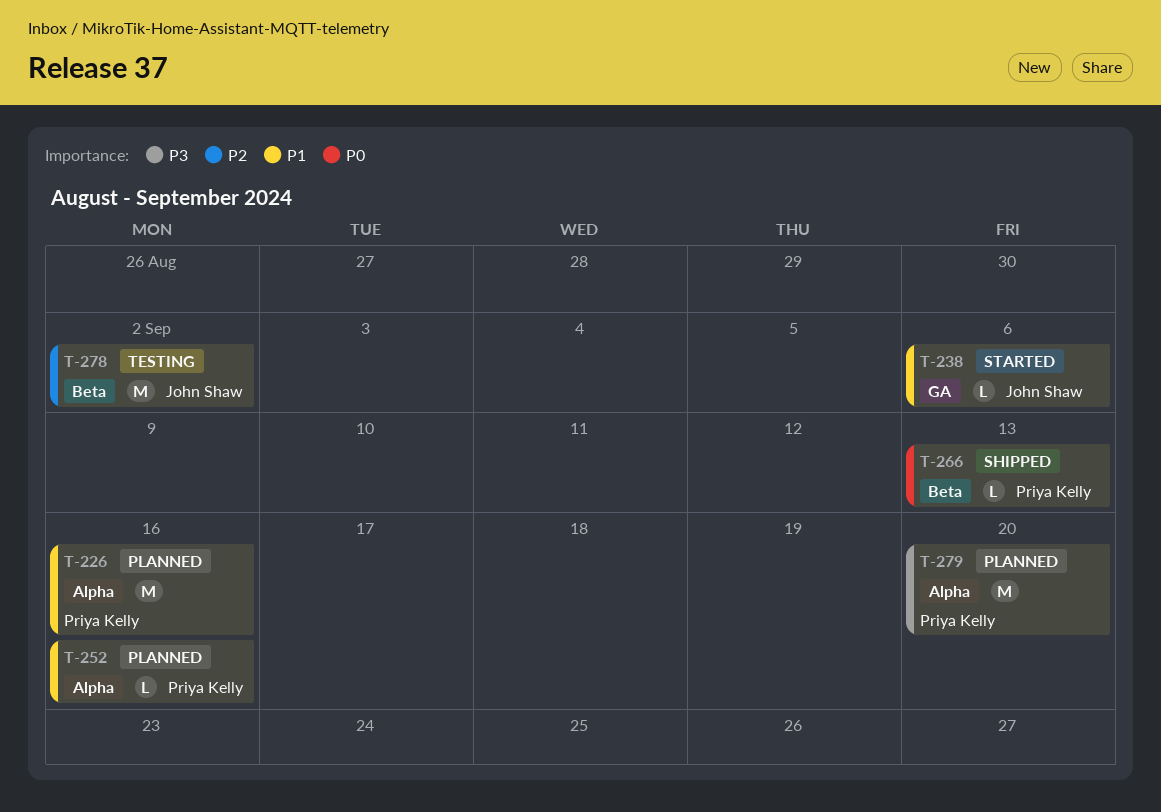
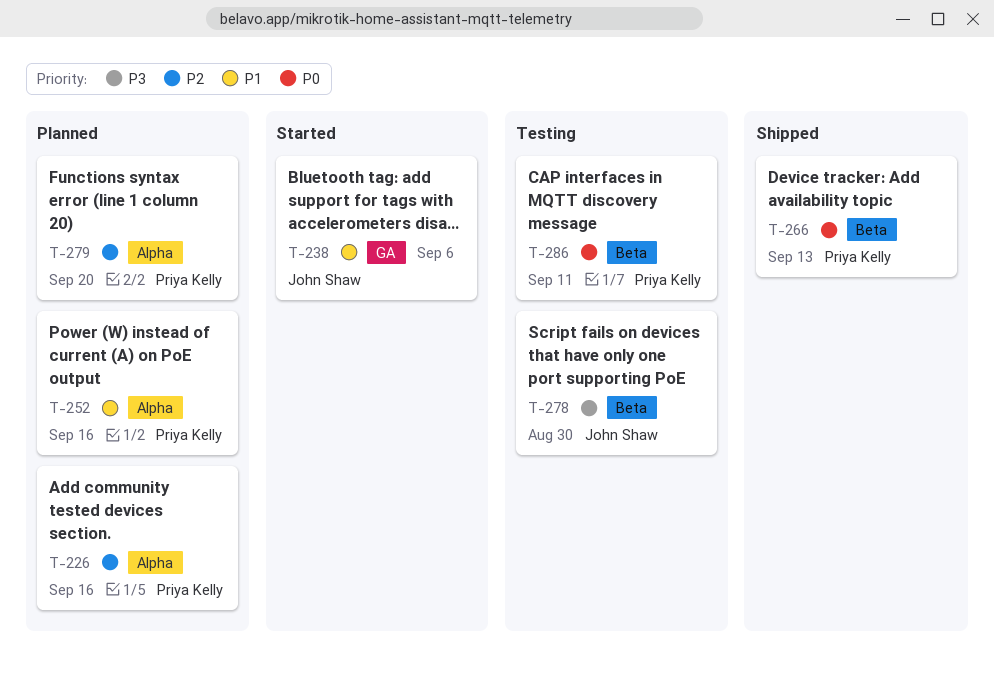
T-226, priority: P1 -> P2
T-278, priority: P2 -> P3
T-278, due: Sep 2 -> Aug 30
T-279, priority: P3 -> P2
T-286: none -> present

